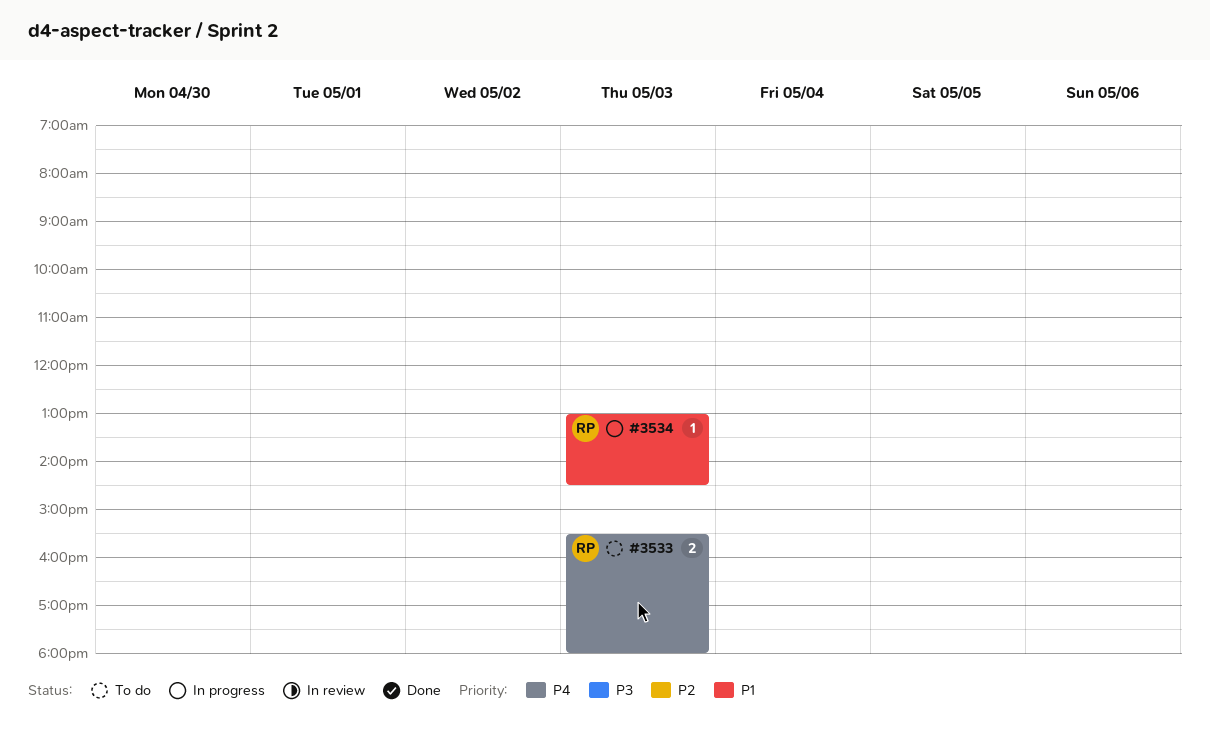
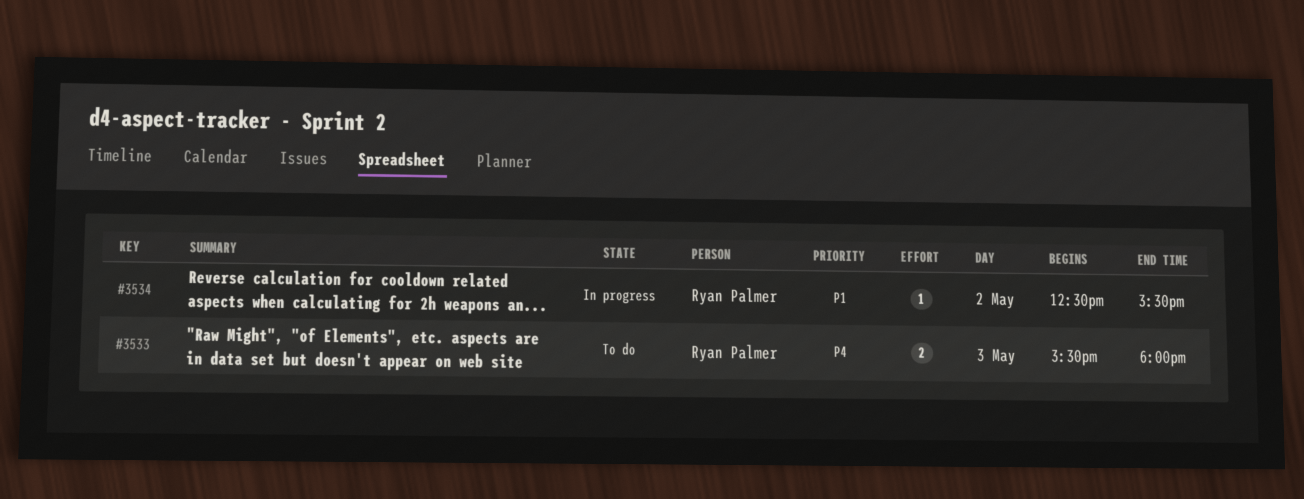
#3534, day: May 3 -> May 2
#3534, begins: 13:00 -> 12:30
#3534, ends: 14:30 -> 15:30

